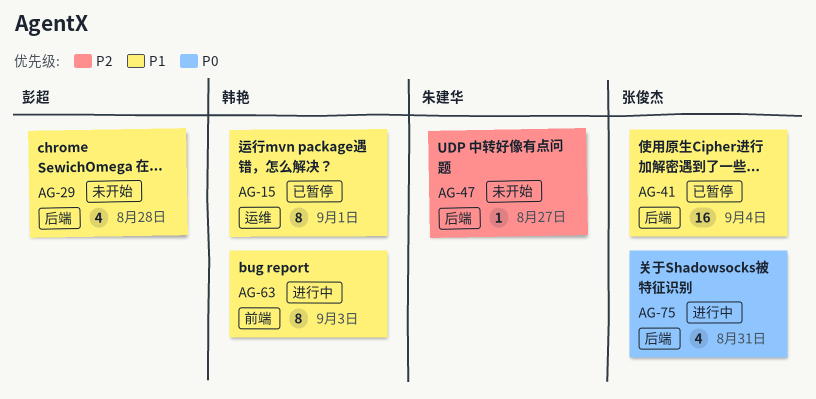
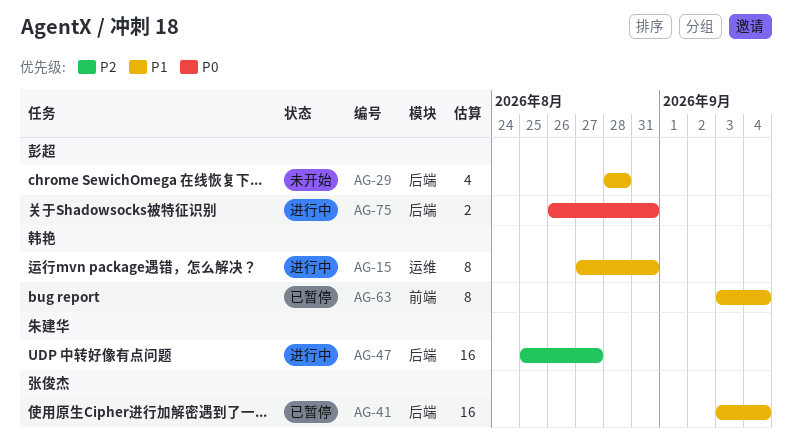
AG-15, status: 已暂停 -> 进行中
AG-15, due: Sep 1 -> Aug 31
AG-47, status: 未开始 -> 进行中
AG-47, estimate: 1 -> 16
AG-63, status: 进行中 -> 已暂停
AG-63, due: Sep 3 -> Sep 4
AG-75, owner: 张俊杰 -> 彭超
AG-75, estimate: 4 -> 2

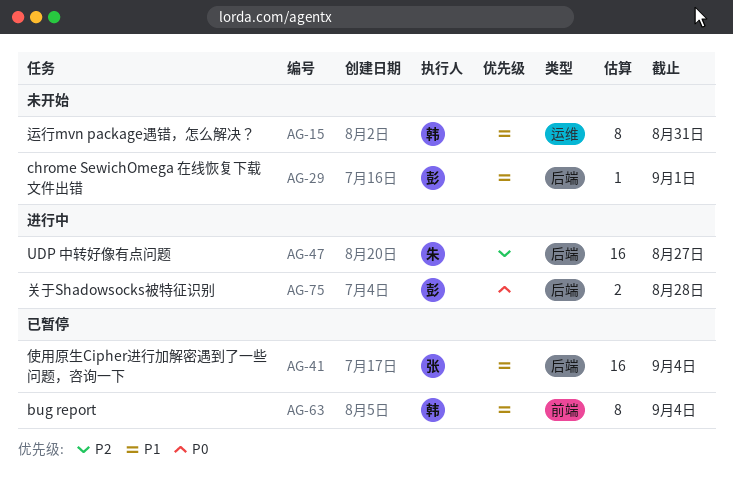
AG-15, status: 进行中 -> 未开始
AG-29, estimate: 4 -> 1
AG-29, due: Aug 28 -> Sep 1
AG-75, due: Aug 31 -> Aug 28

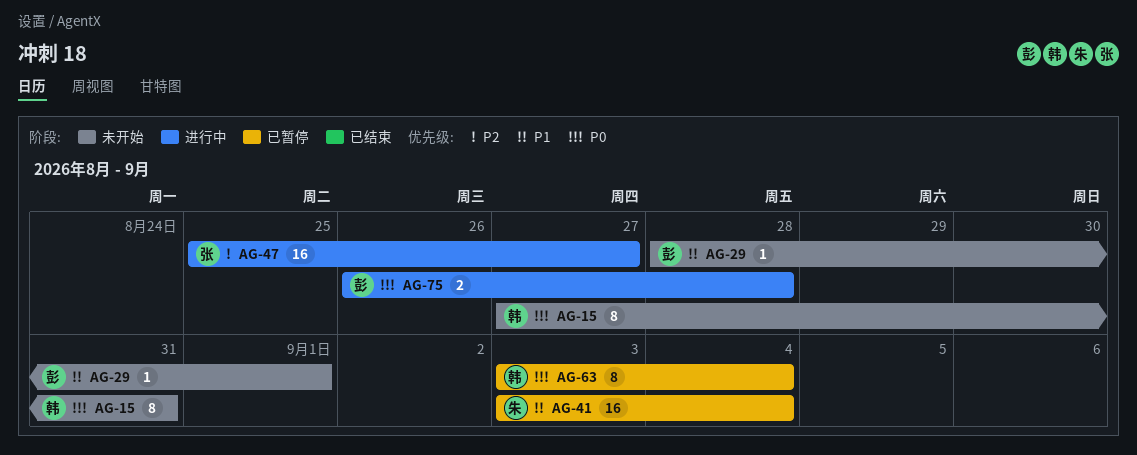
AG-15, priority: P1 -> P0
AG-41, owner: 张 -> 朱
AG-47, owner: 朱 -> 张
AG-63, priority: P1 -> P0

